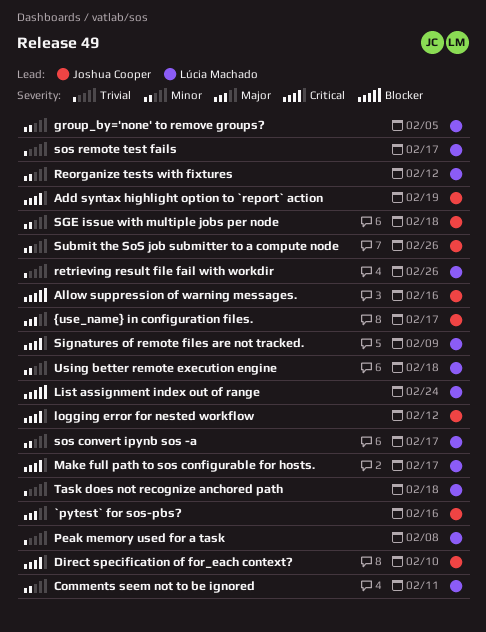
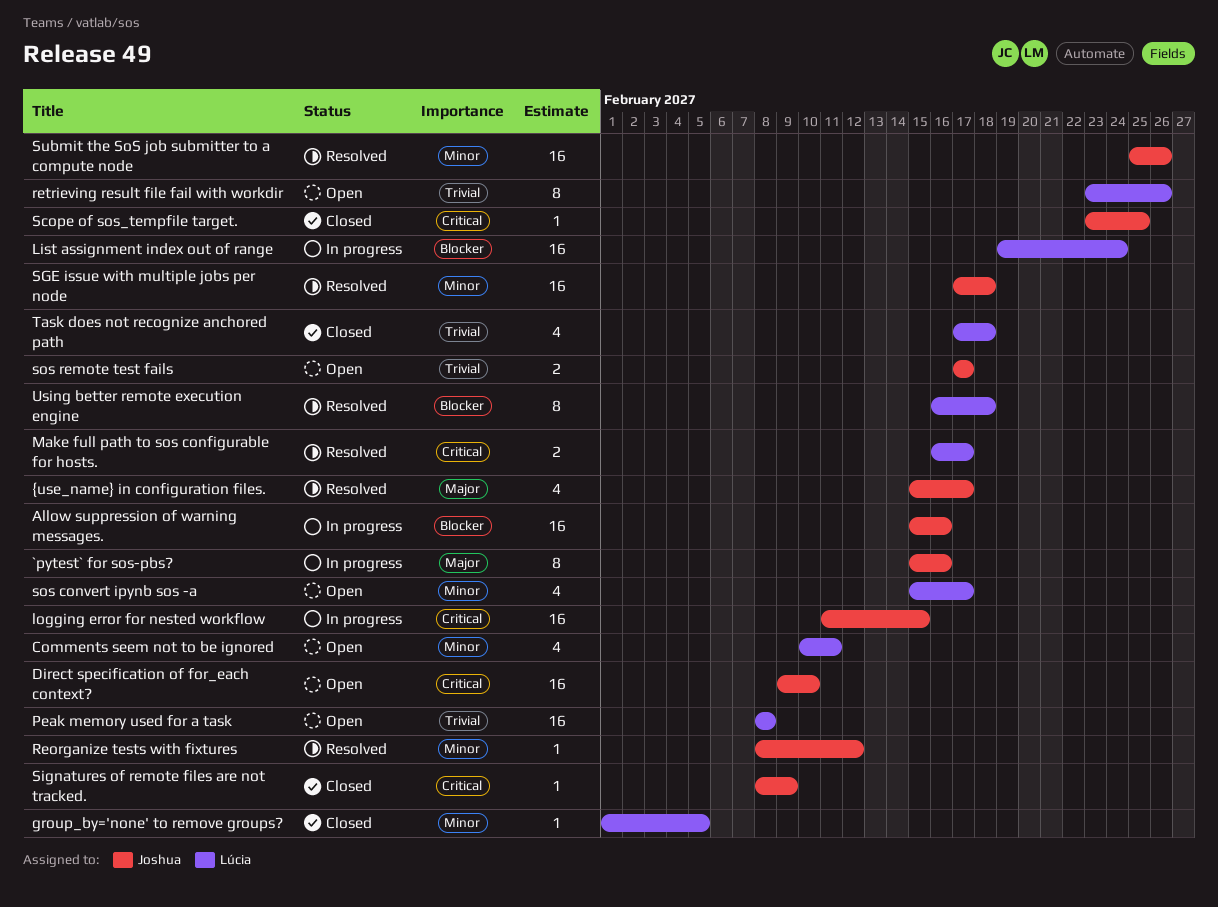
Add syntax highlight option to `report` action: present -> none
logging error for nested workflow, due: Feb 12 -> Feb 15
Reorganize tests with fixtures, owner: Lúcia Machado -> Joshua Cooper
Scope of sos_tempfile target.: none -> present
Signatures of remote files are not tracked., owner: Lúcia Machado -> Joshua Cooper
sos remote test fails, owner: Lúcia Machado -> Joshua Cooper
Using better remote execution engine, priority: Minor -> Blocker

